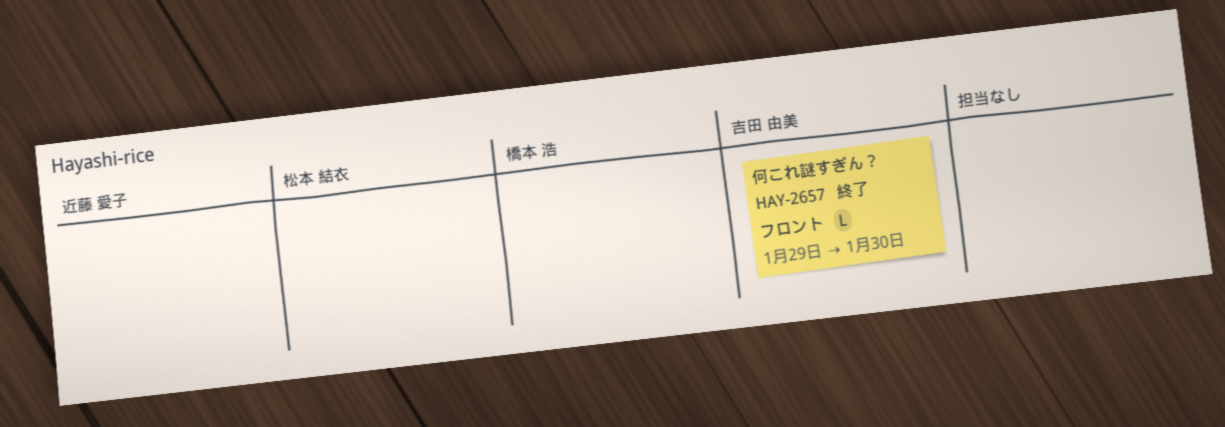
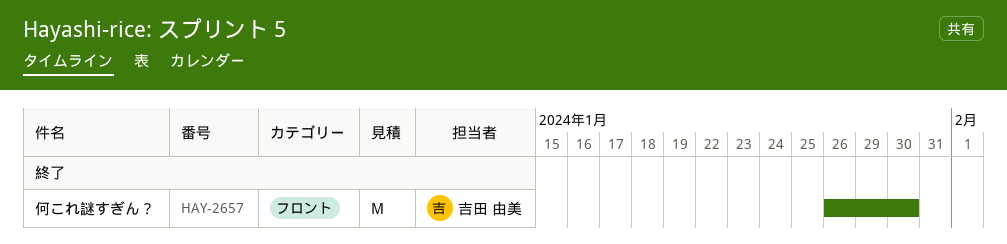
HAY-2657, estimate: L -> M
HAY-2657, start: Jan 29 -> Jan 26

